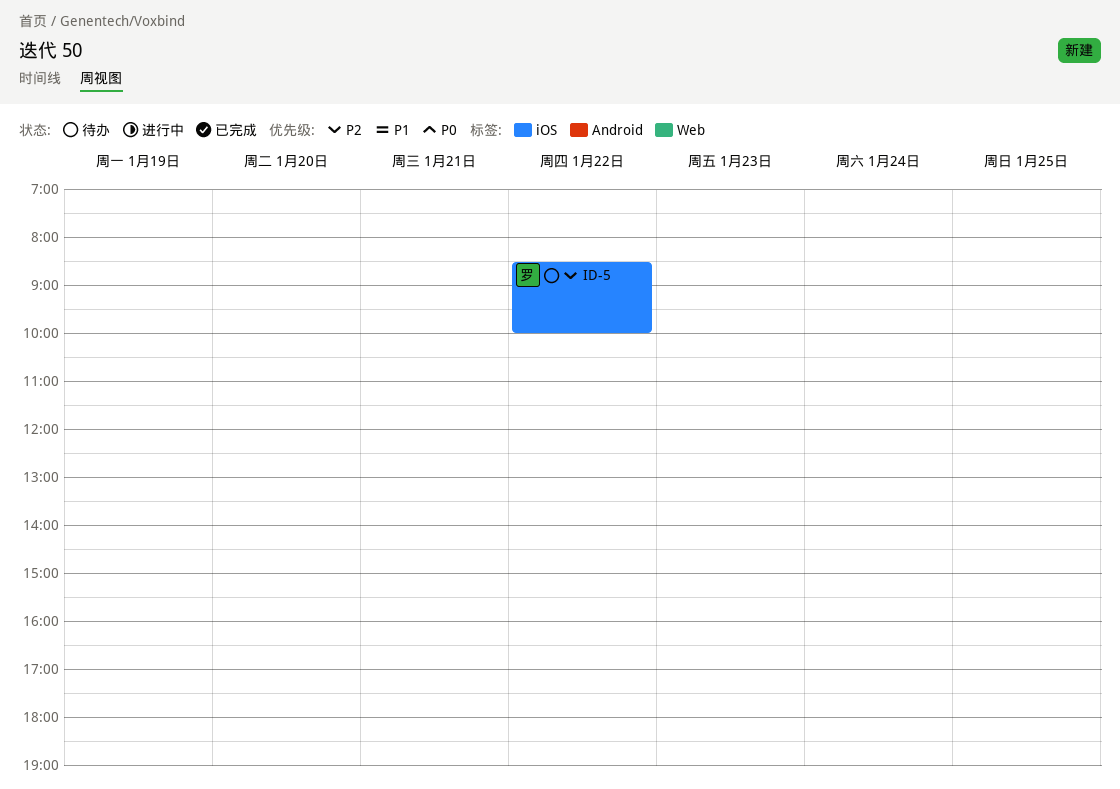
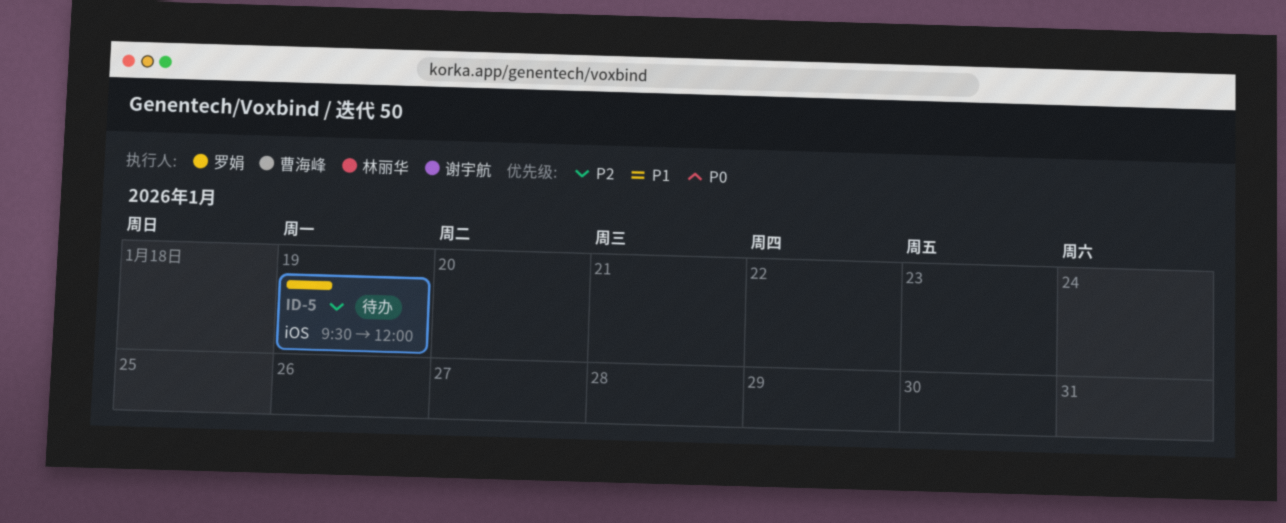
ID-5, day: Jan 22 -> Jan 19
ID-5, begins: 08:30 -> 09:30
ID-5, ends: 10:00 -> 12:00

